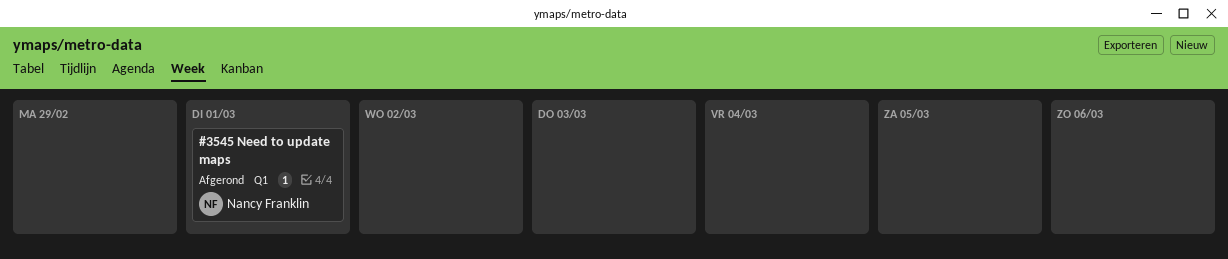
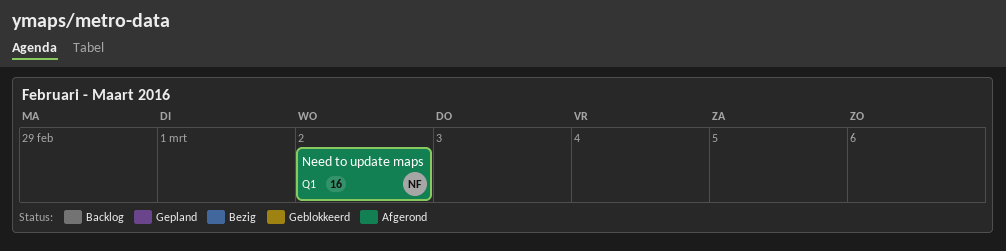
Need to update maps, estimate: 1 -> 16
Need to update maps, due: Mar 1 -> Mar 2

